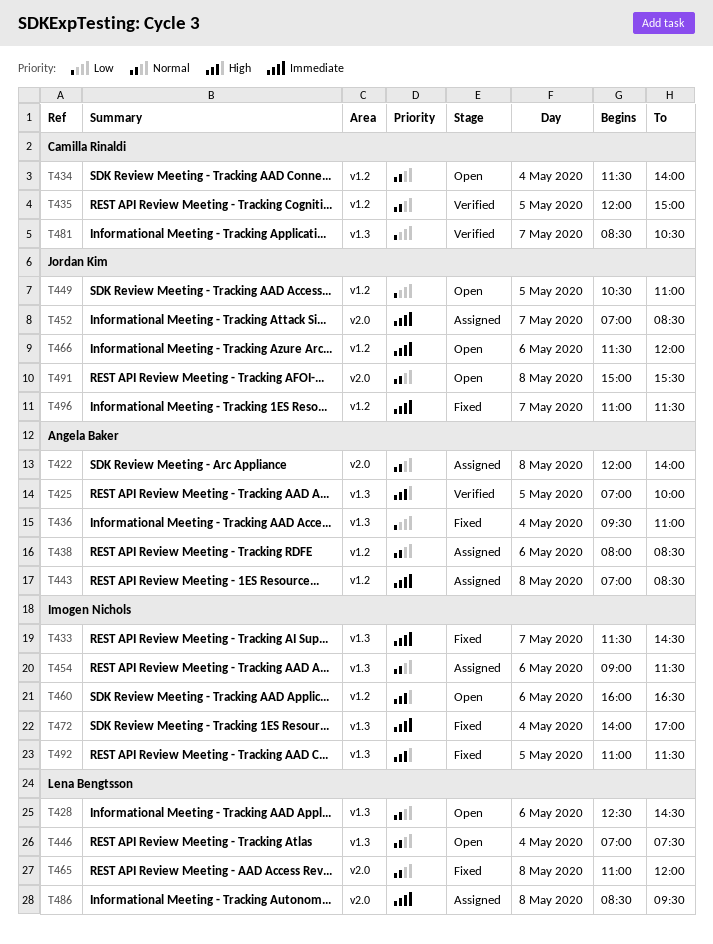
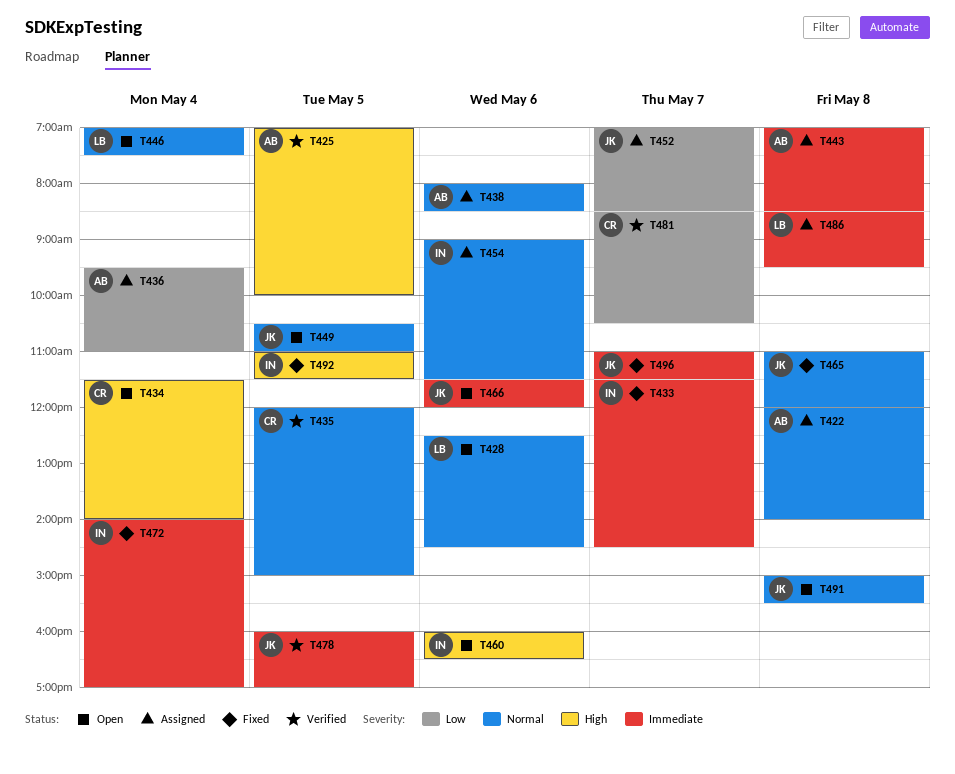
T434, priority: Normal -> High
T436, status: Fixed -> Assigned
T449, priority: Low -> Normal
T452, priority: Immediate -> Low
T465, owner: Lena Bengtsson -> Jordan Kim
T478: none -> present

